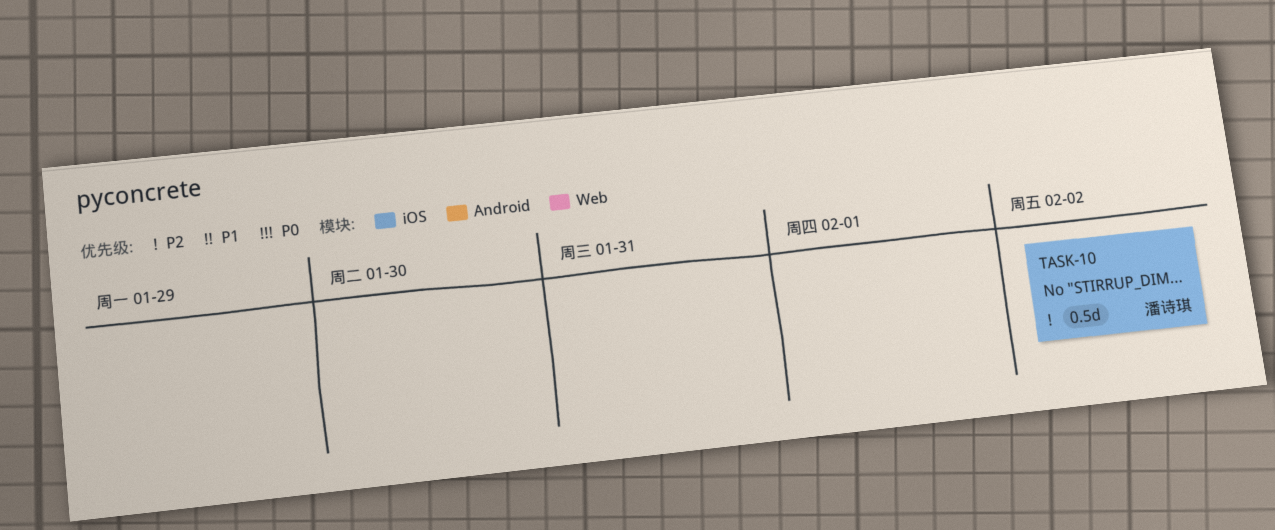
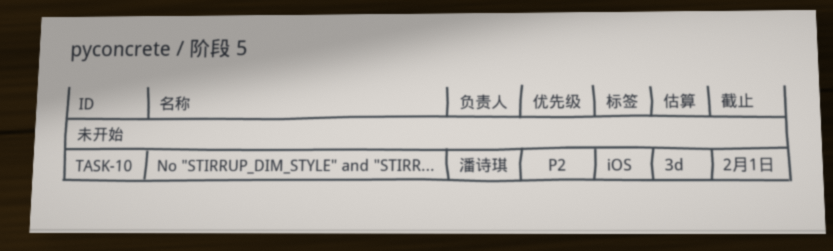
TASK-10, estimate: 0.5d -> 3d
TASK-10, due: Feb 2 -> Feb 1

